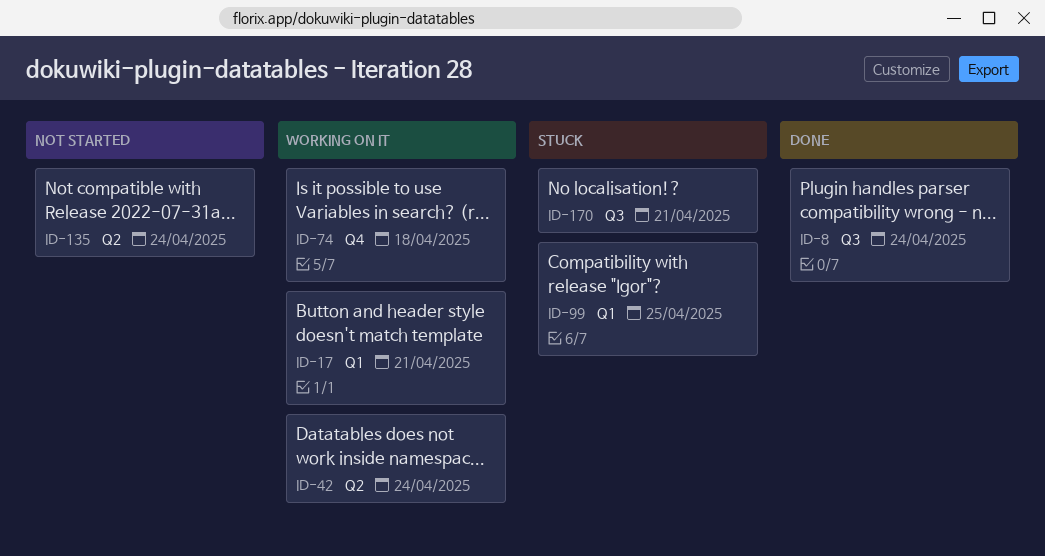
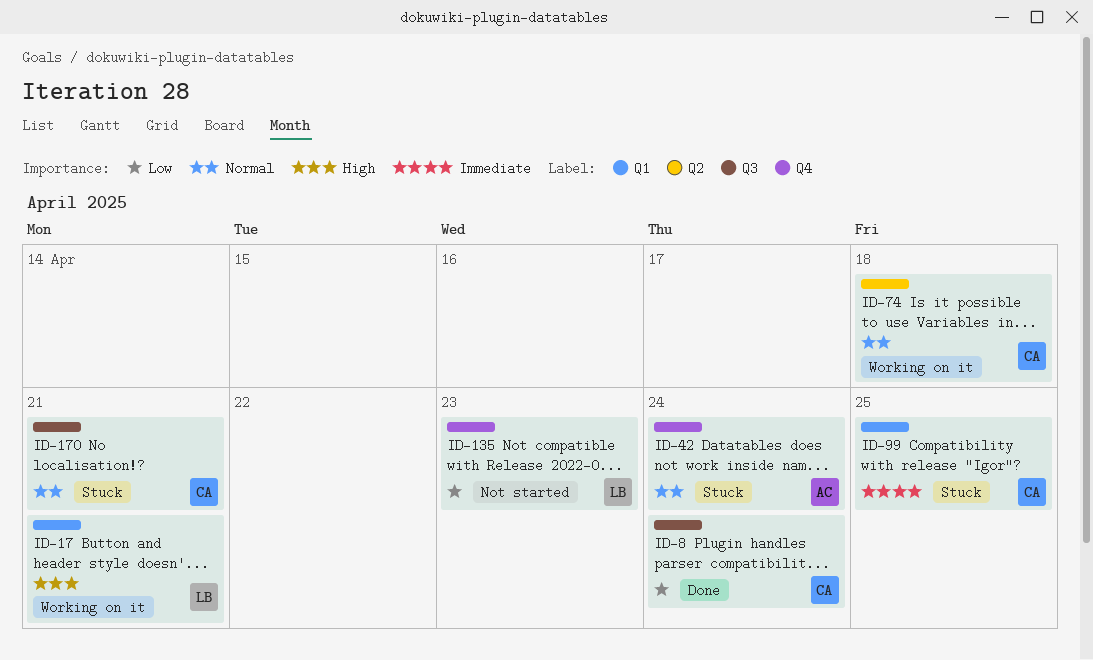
ID-42, status: Working on it -> Stuck
ID-42, label: Q2 -> Q4
ID-74, label: Q4 -> Q2
ID-135, label: Q2 -> Q4
ID-135, due: Apr 24 -> Apr 23

